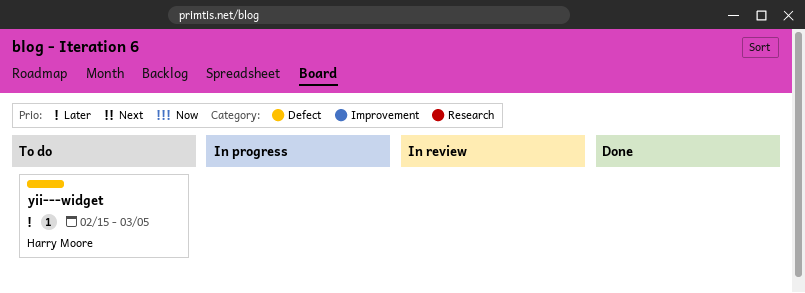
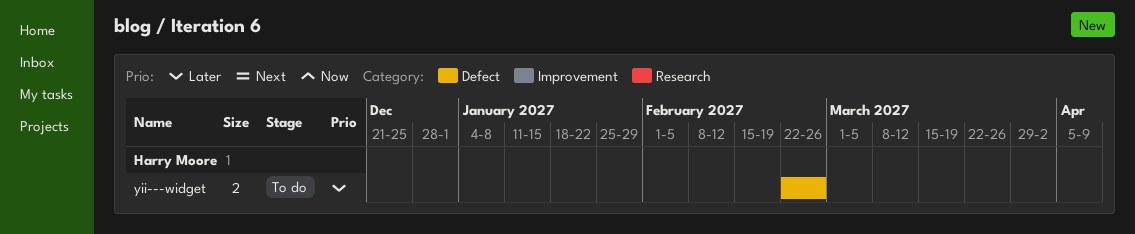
yii---widget, estimate: 1 -> 2
yii---widget, start: Feb 15 -> Feb 22
yii---widget, due: Mar 5 -> Feb 26

